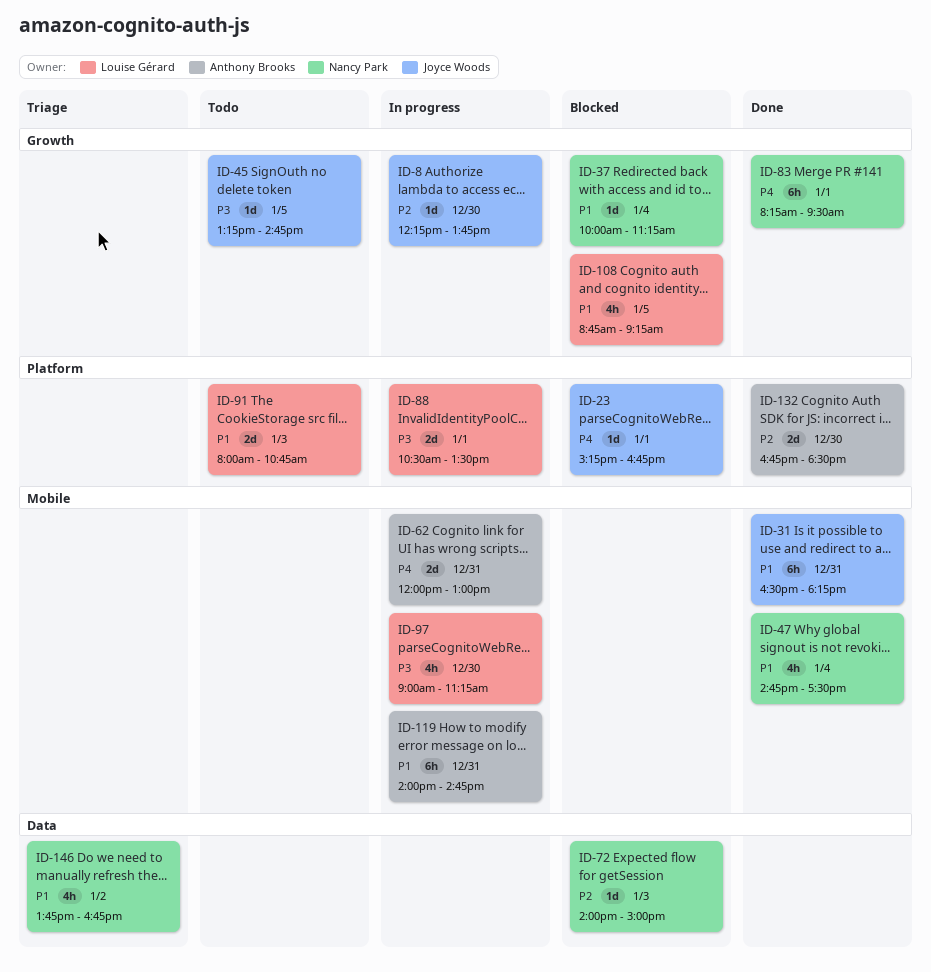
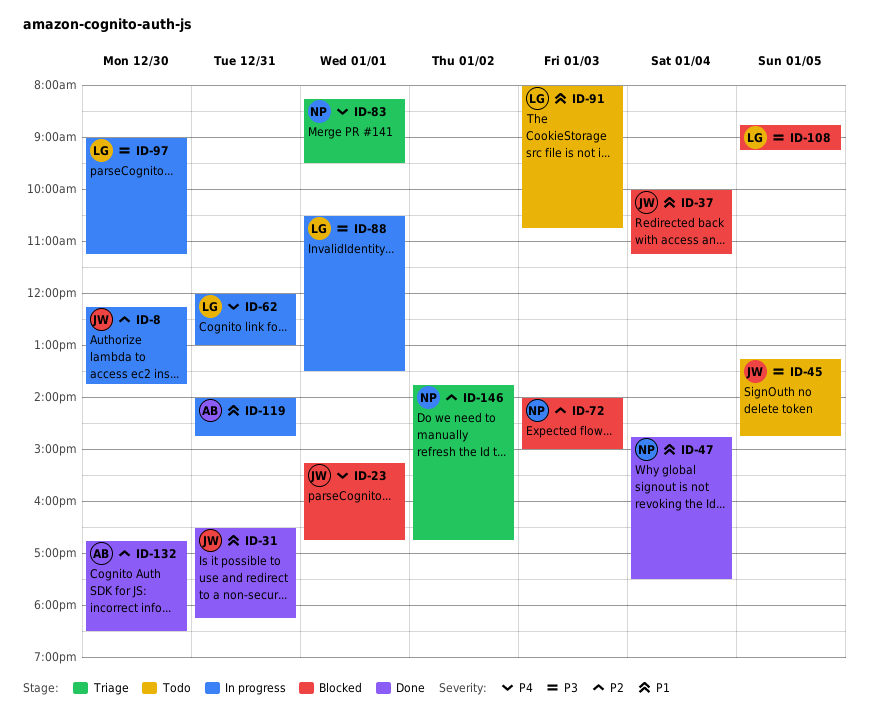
ID-37, owner: Nancy Park -> Joyce Woods
ID-62, owner: Anthony Brooks -> Louise Gérard
ID-83, status: Done -> Triage
ID-108, priority: P1 -> P3
ID-146, priority: P1 -> P2

